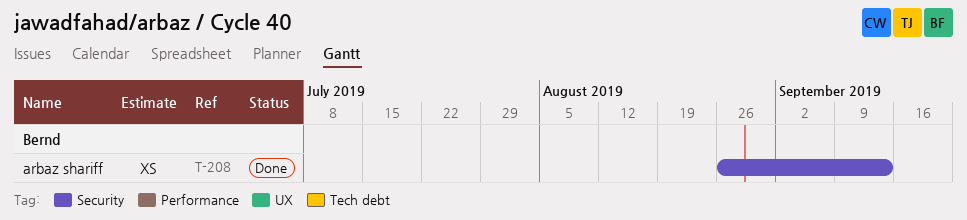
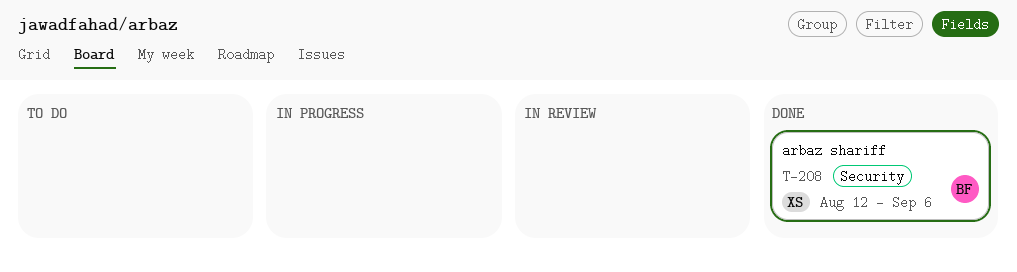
T-208, start: Aug 26 -> Aug 12
T-208, due: Sep 13 -> Sep 6

